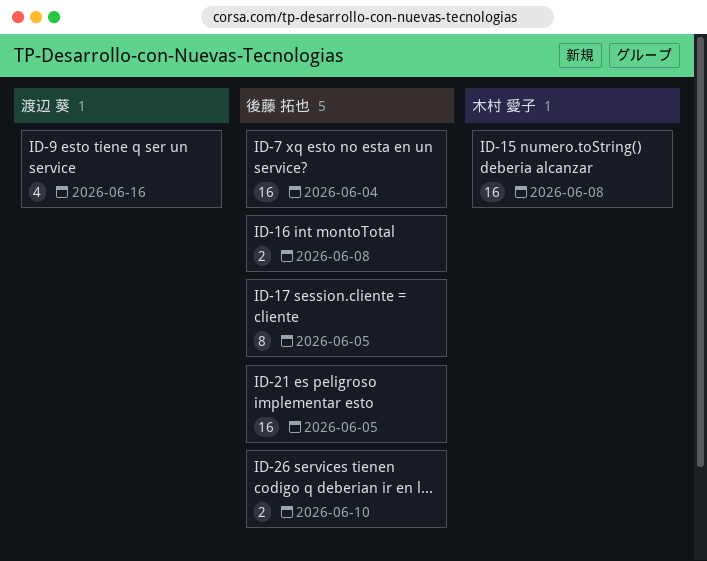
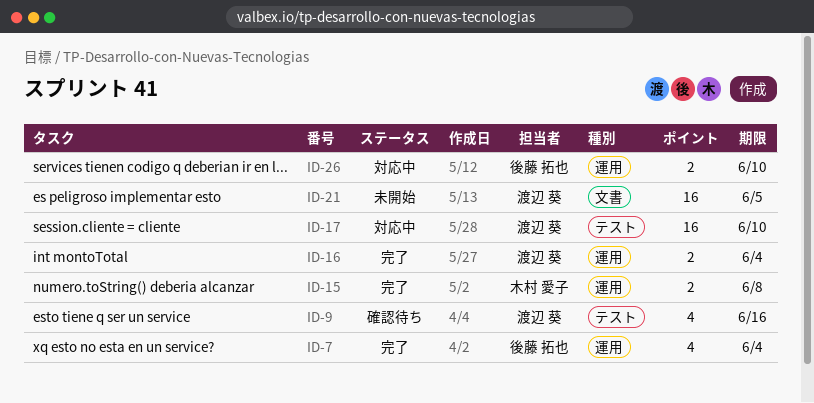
ID-7, estimate: 16 -> 4
ID-15, estimate: 16 -> 2
ID-16, owner: 後藤 拓也 -> 渡辺 葵
ID-16, due: Jun 8 -> Jun 4
ID-17, owner: 後藤 拓也 -> 渡辺 葵
ID-17, estimate: 8 -> 16
ID-17, due: Jun 5 -> Jun 10
ID-21, owner: 後藤 拓也 -> 渡辺 葵

